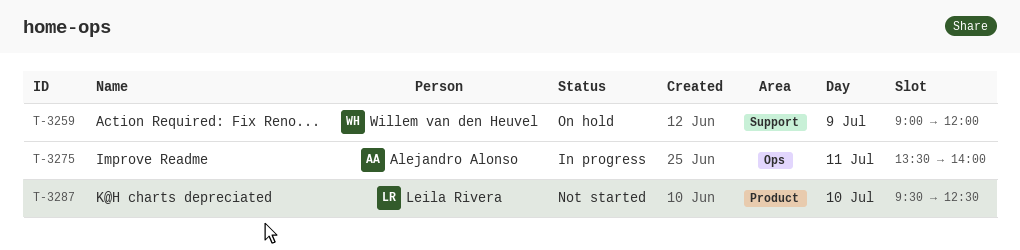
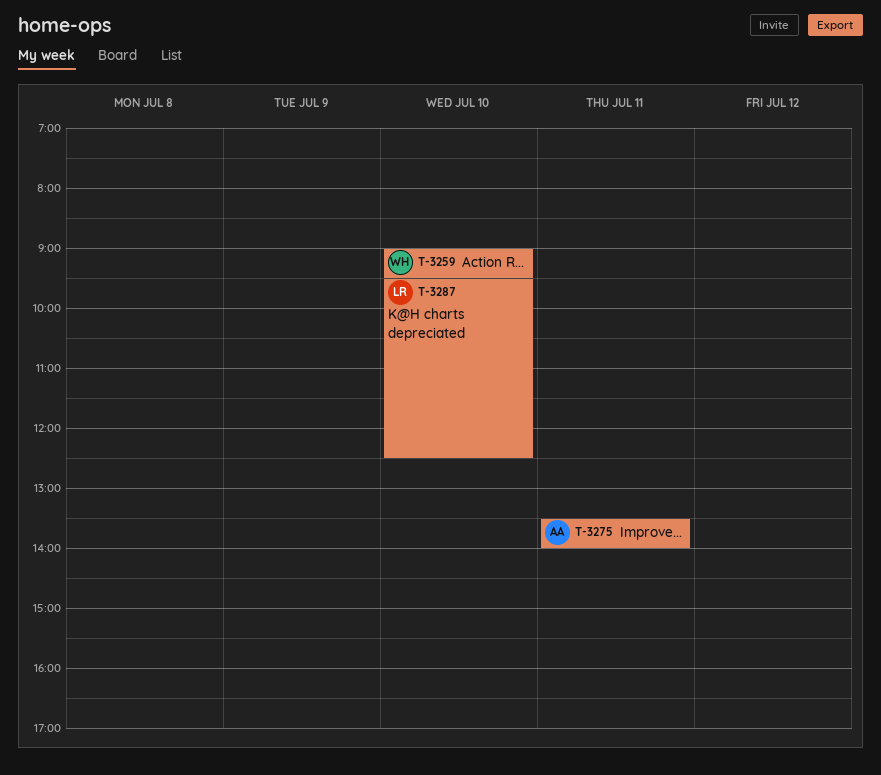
T-3259, day: Jul 9 -> Jul 10
T-3259, ends: 12:00 -> 09:30

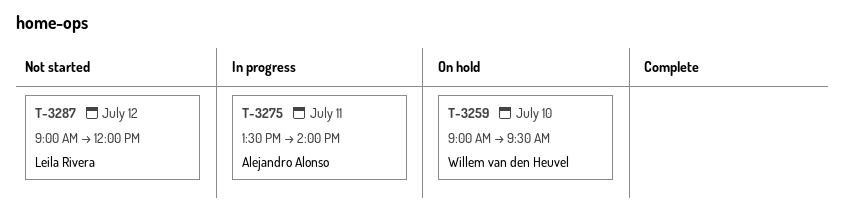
T-3287, day: Jul 10 -> Jul 12
T-3287, begins: 09:30 -> 09:00
T-3287, ends: 12:30 -> 12:00

